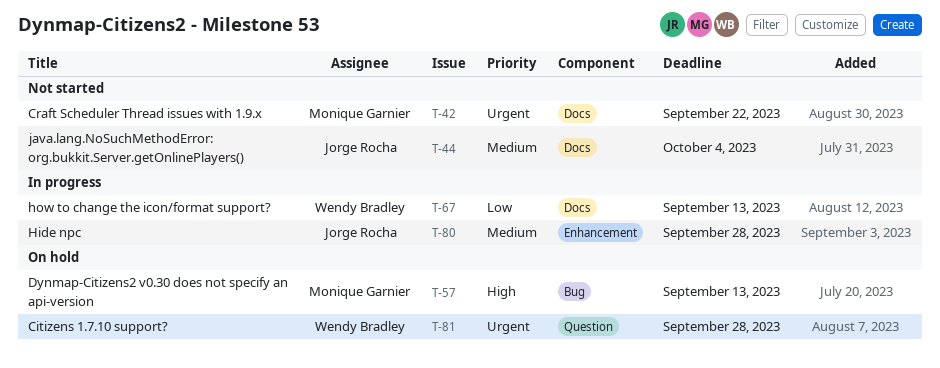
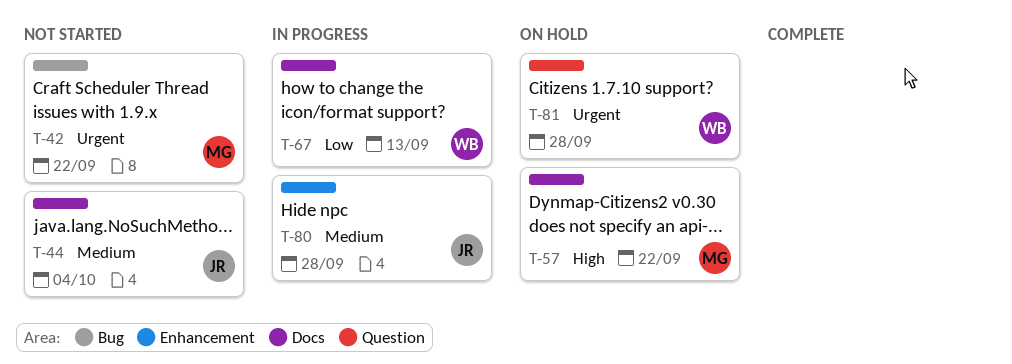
T-42, label: Docs -> Bug
T-57, label: Bug -> Docs
T-57, due: Sep 13 -> Sep 22

